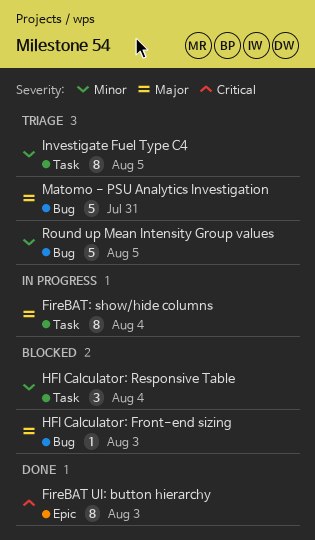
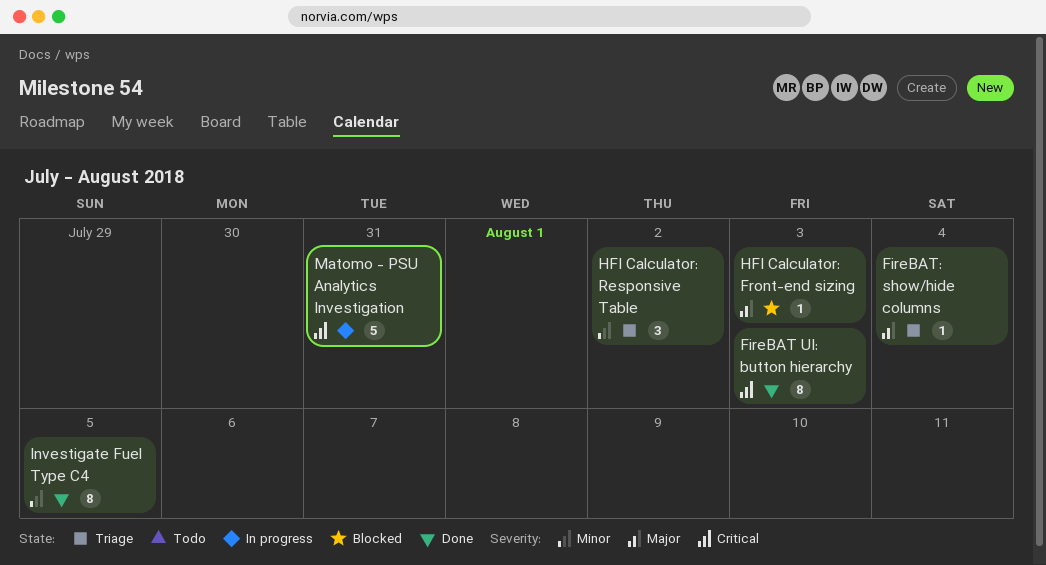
FireBAT: show/hide columns, status: In progress -> Triage
FireBAT: show/hide columns, estimate: 8 -> 1
HFI Calculator: Responsive Table, status: Blocked -> Triage
HFI Calculator: Responsive Table, due: Aug 4 -> Aug 2
Investigate Fuel Type C4, status: Triage -> Done
Matomo - PSU Analytics Investigation, status: Triage -> In progress
Matomo - PSU Analytics Investigation, priority: Major -> Critical
Round up Mean Intensity Group values: present -> none

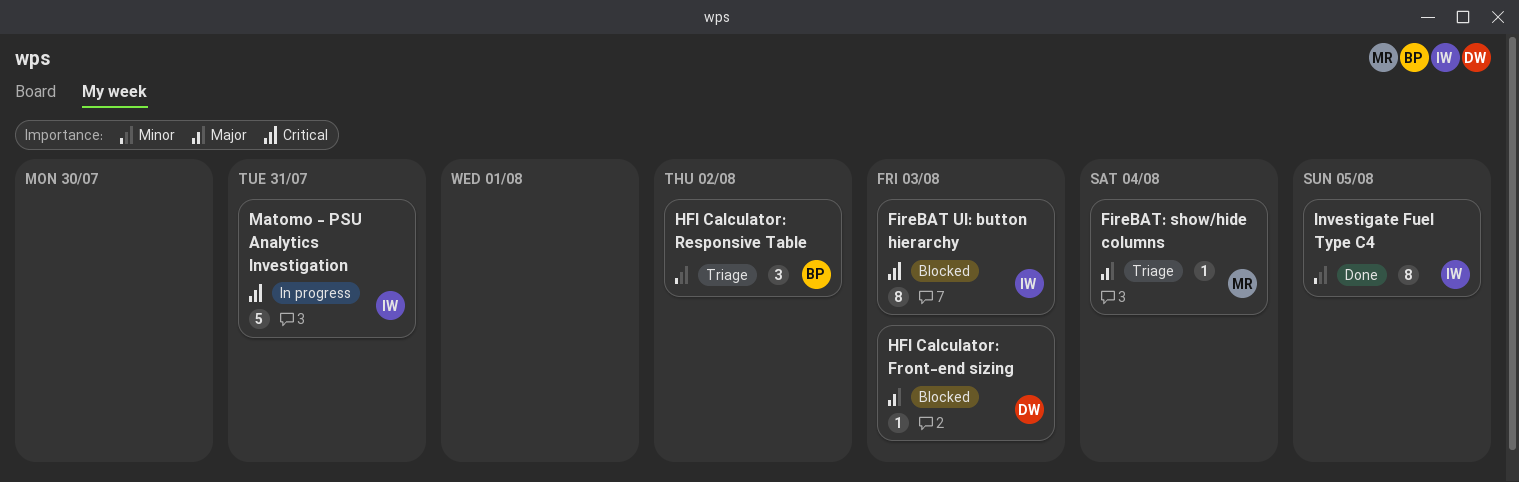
FireBAT UI: button hierarchy, status: Done -> Blocked

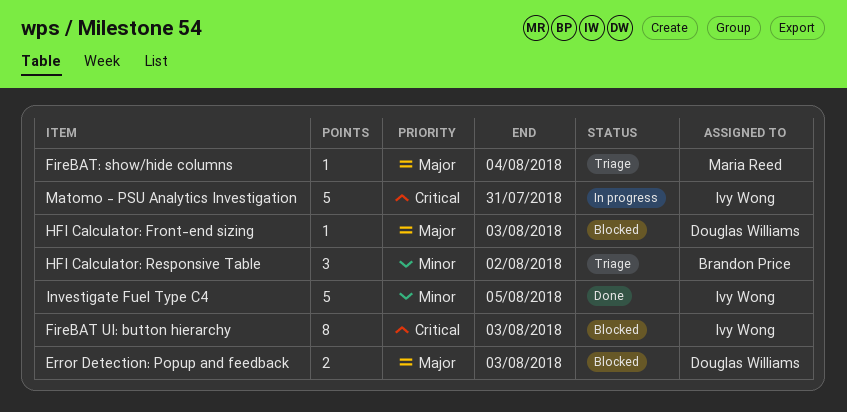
Error Detection: Popup and feedback: none -> present
Investigate Fuel Type C4, estimate: 8 -> 5

